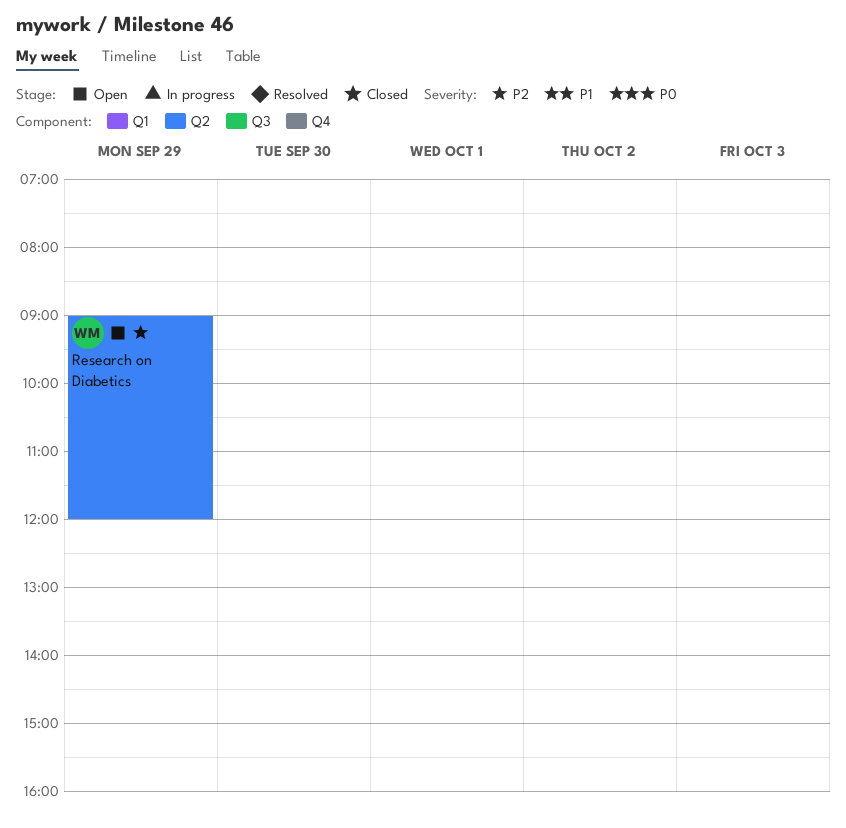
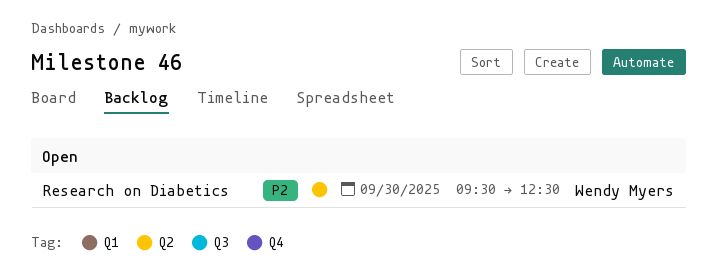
Research on Diabetics, day: Sep 29 -> Sep 30
Research on Diabetics, begins: 09:00 -> 09:30
Research on Diabetics, ends: 12:00 -> 12:30

